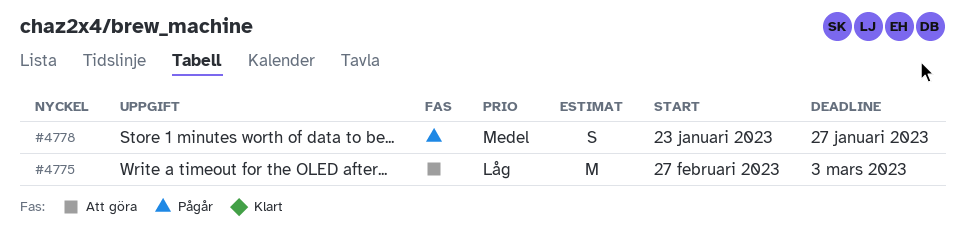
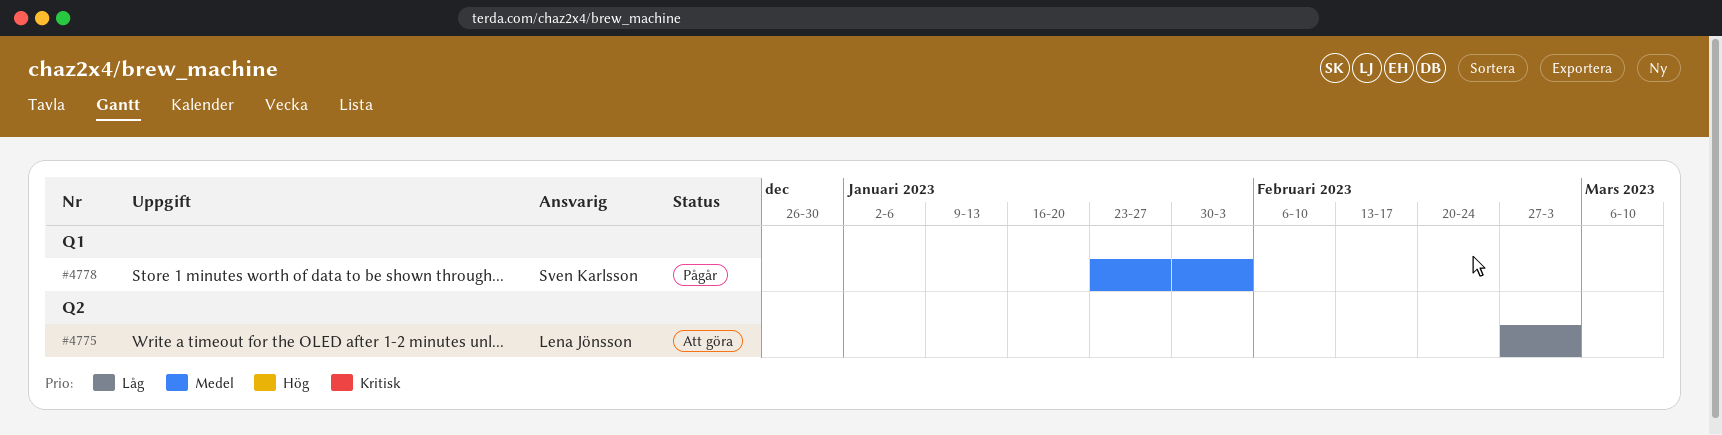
#4778, due: Jan 27 -> Feb 3

